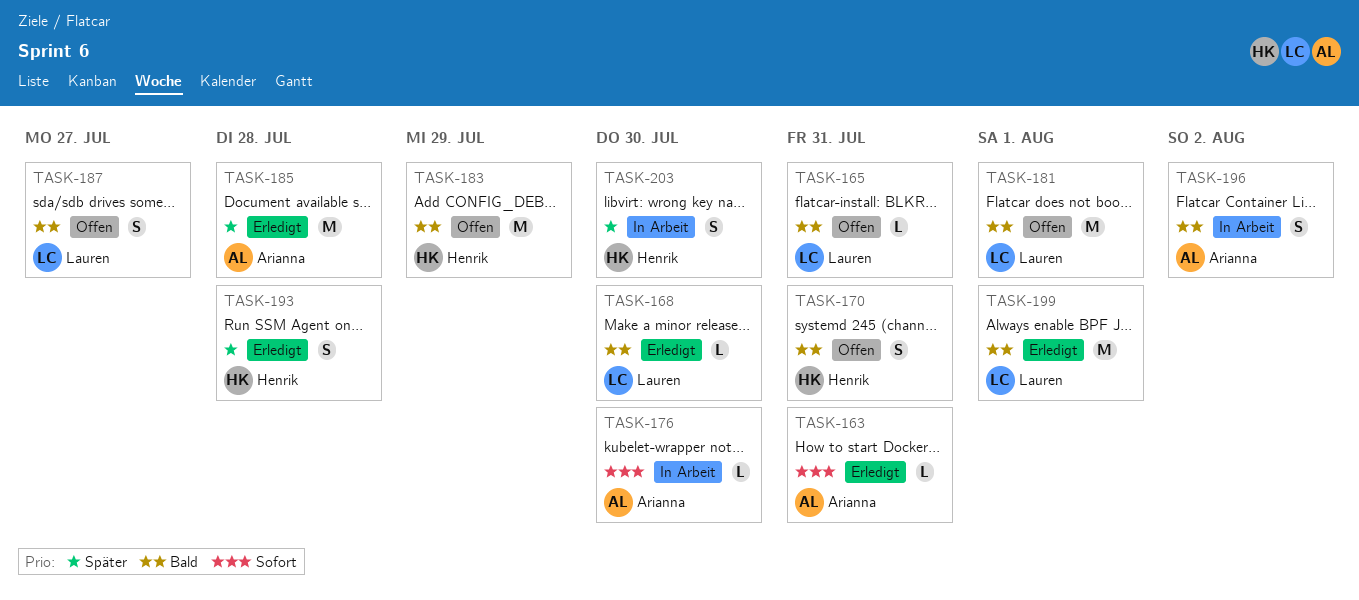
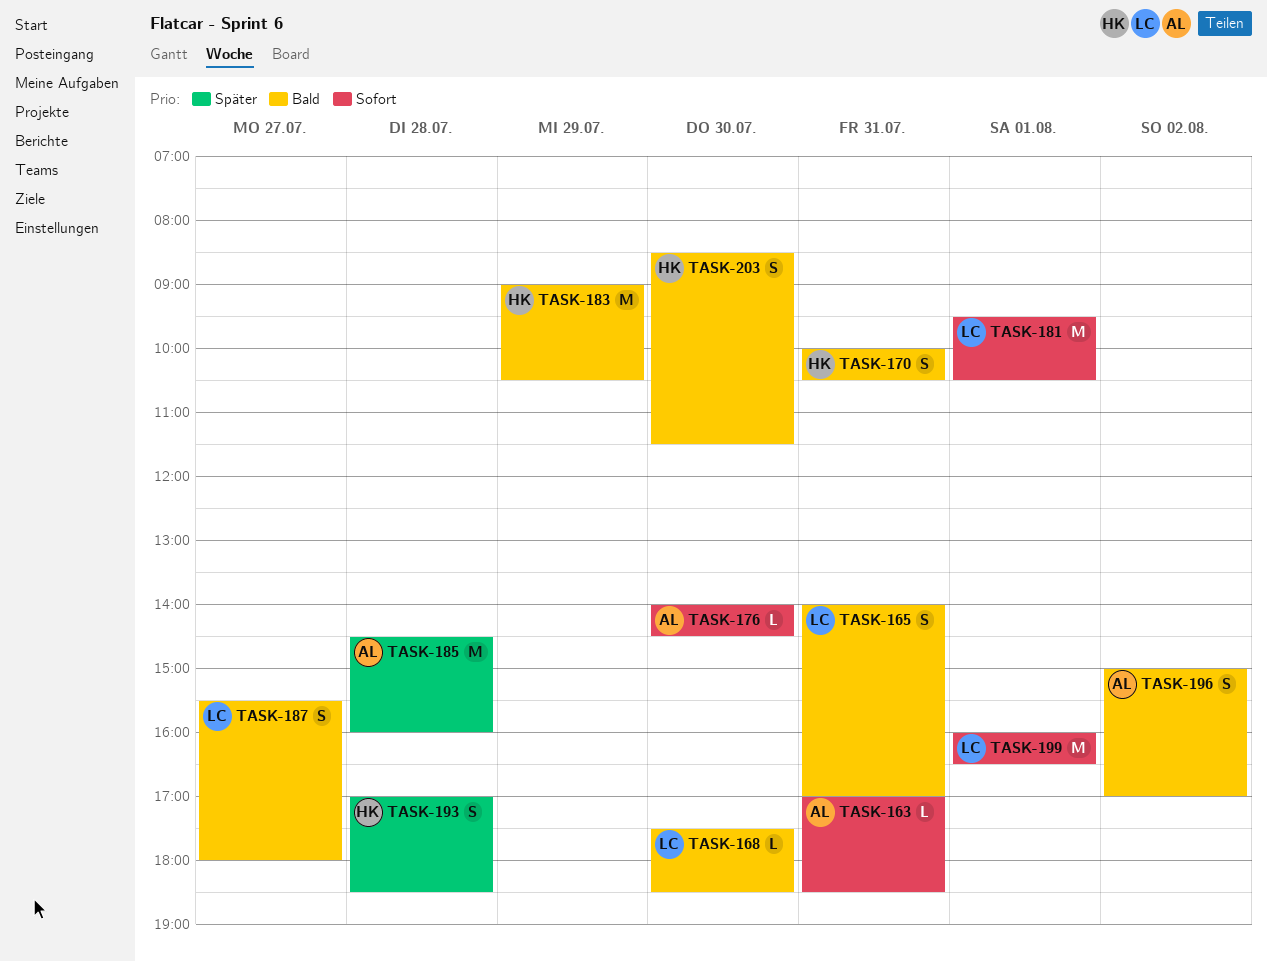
TASK-165, estimate: L -> S
TASK-181, priority: Bald -> Sofort
TASK-199, priority: Bald -> Sofort
TASK-203, priority: Später -> Bald

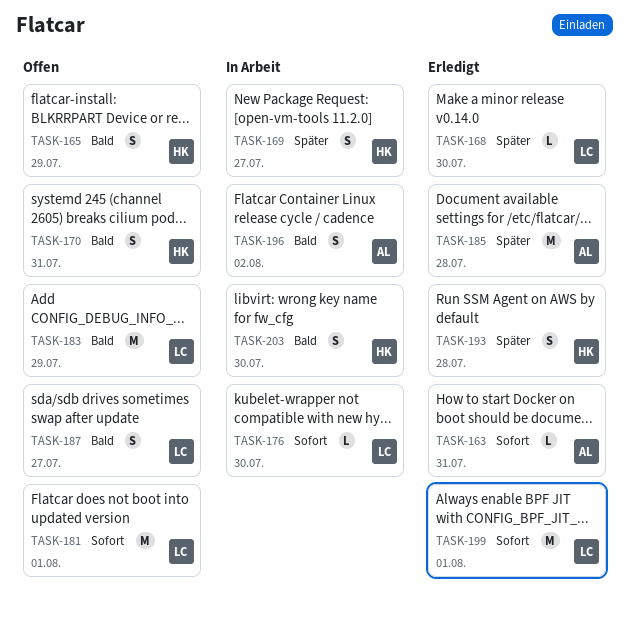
TASK-165, owner: LC -> HK
TASK-165, day: Jul 31 -> Jul 29
TASK-168, priority: Bald -> Später
TASK-169: none -> present
TASK-176, owner: AL -> LC
TASK-183, owner: HK -> LC

